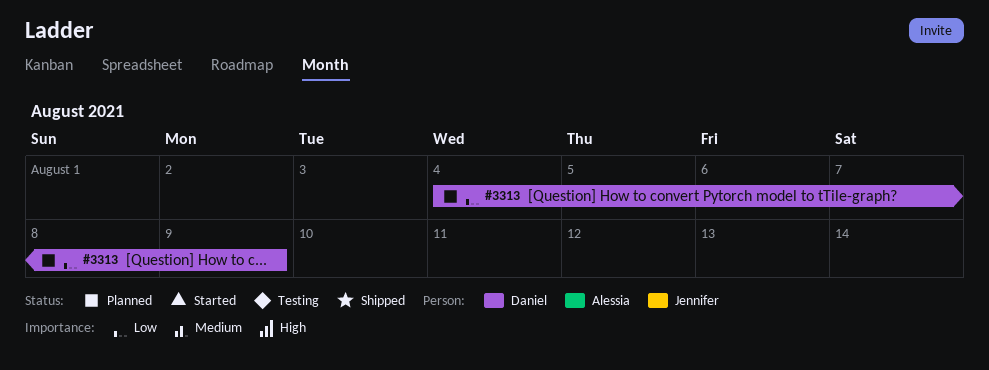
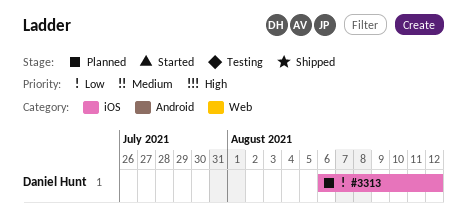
#3313, start: Aug 4 -> Aug 6
#3313, due: Aug 9 -> Aug 12

